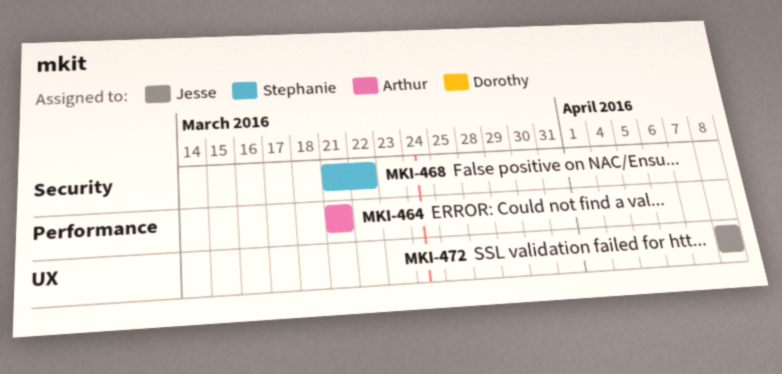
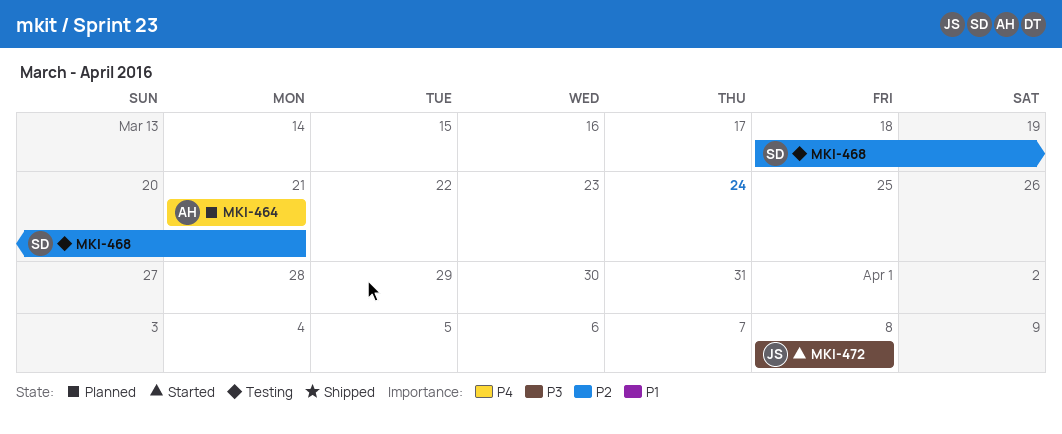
MKI-468, start: Mar 21 -> Mar 18
MKI-468, due: Mar 22 -> Mar 21

